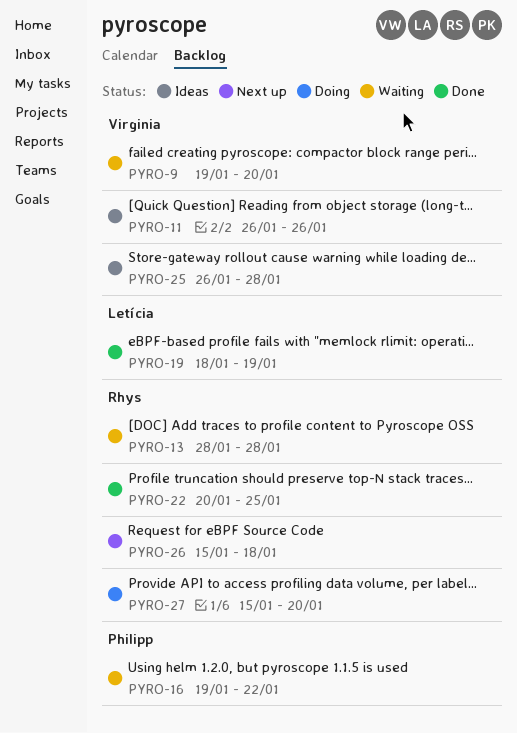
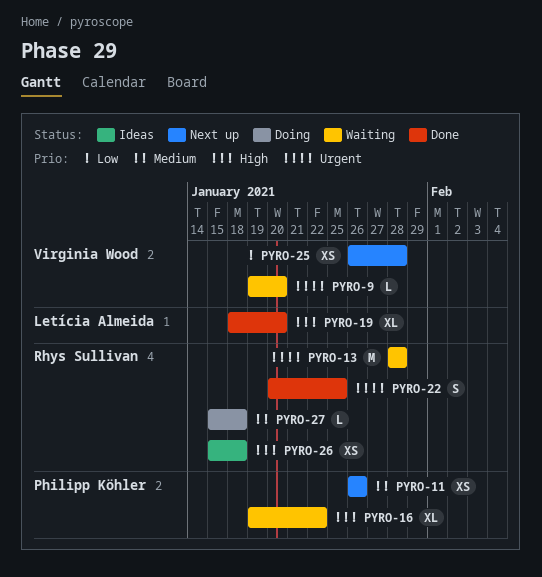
PYRO-11, status: Ideas -> Next up
PYRO-11, owner: Virginia Wood -> Philipp Köhler
PYRO-19, due: Jan 19 -> Jan 20
PYRO-25, status: Ideas -> Next up
PYRO-26, status: Next up -> Ideas
PYRO-27, due: Jan 20 -> Jan 18

